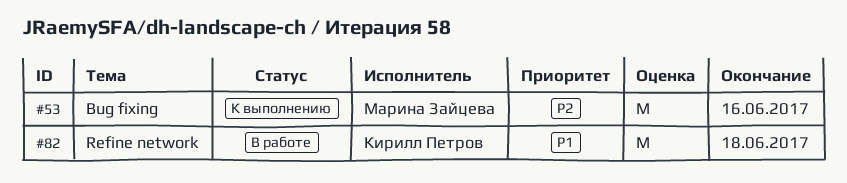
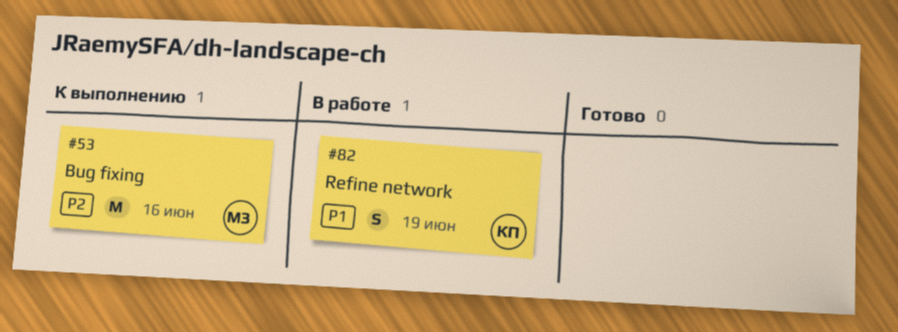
#82, estimate: M -> S
#82, due: Jun 18 -> Jun 19

